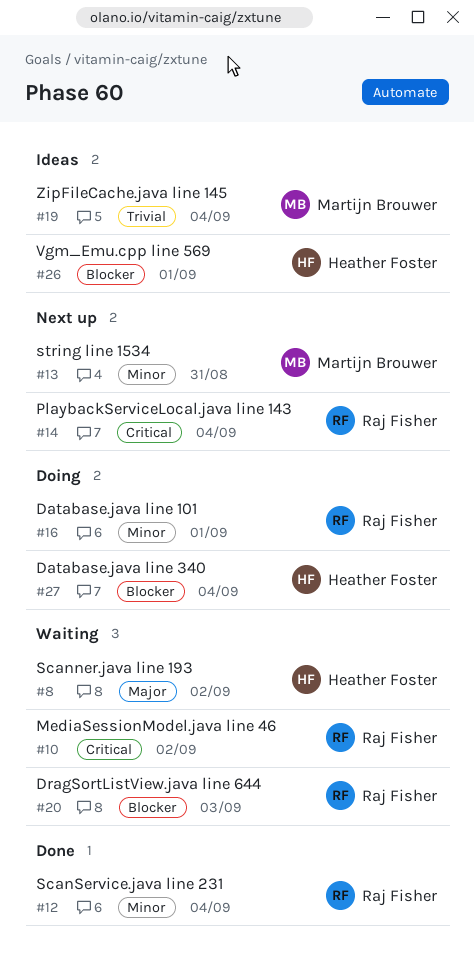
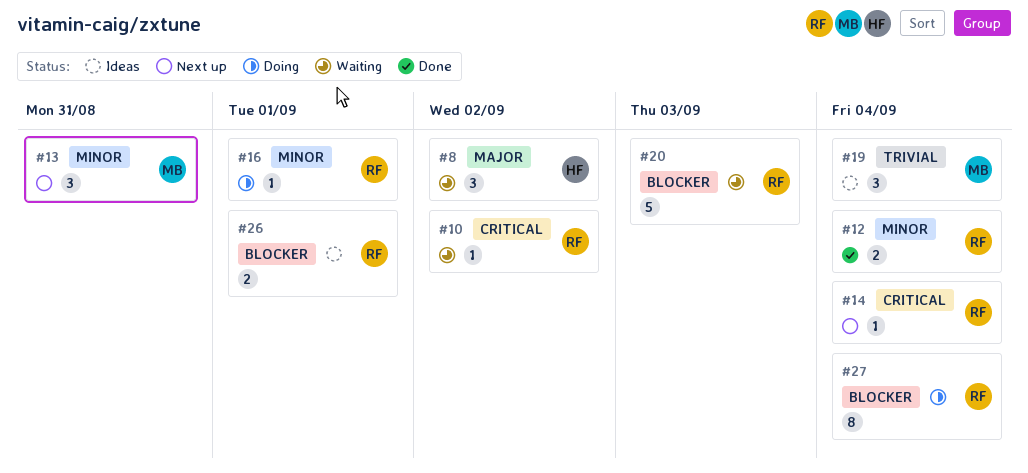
#26, owner: Heather Foster -> Raj Fisher
#27, owner: Heather Foster -> Raj Fisher

